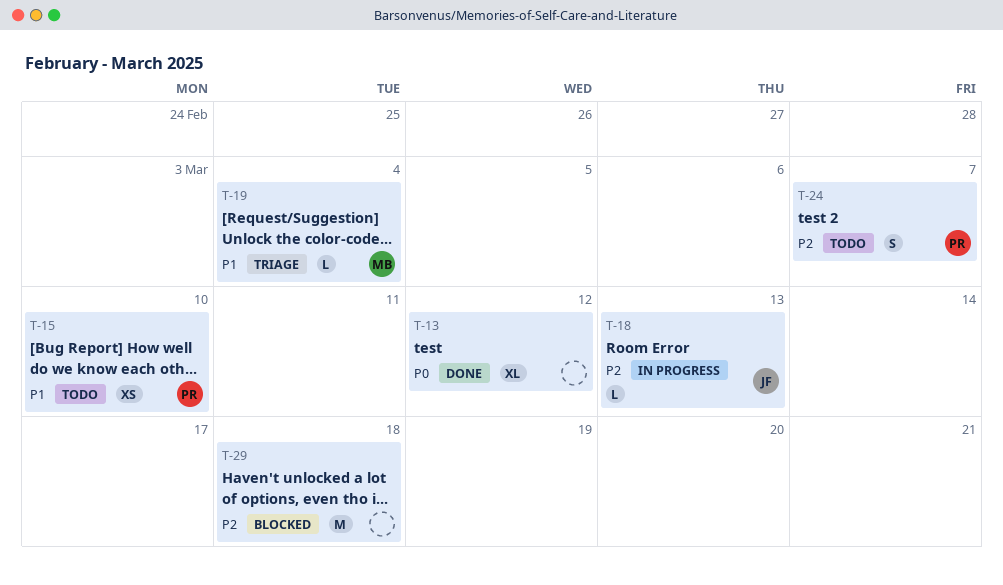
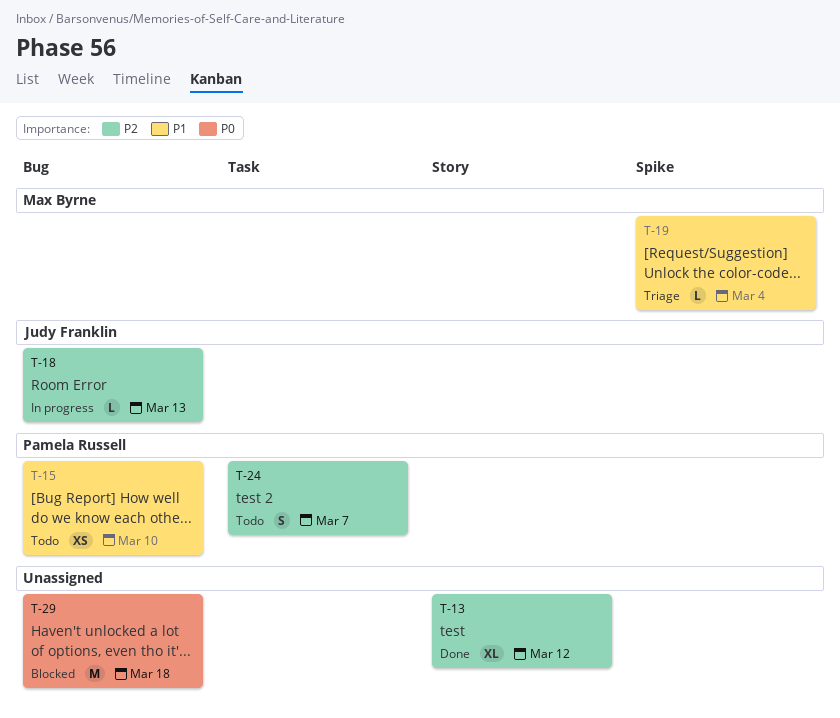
T-13, priority: P0 -> P2
T-29, priority: P2 -> P0

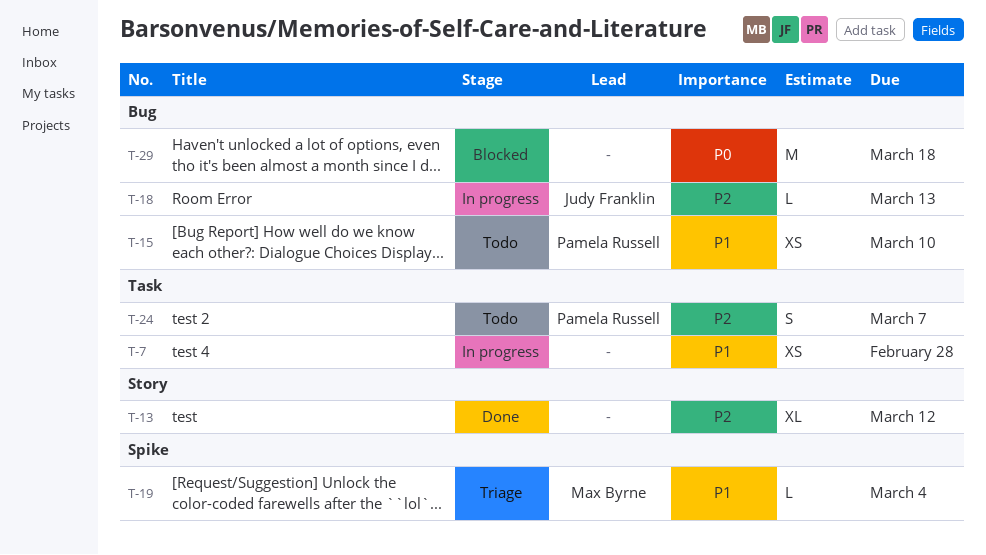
T-7: none -> present

